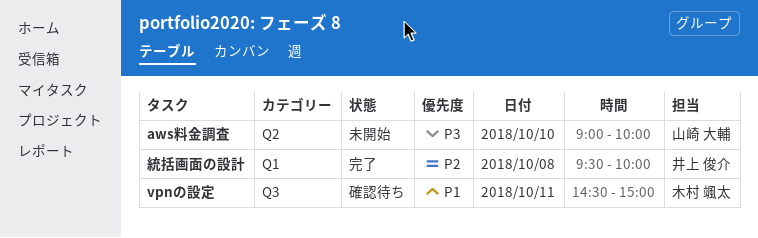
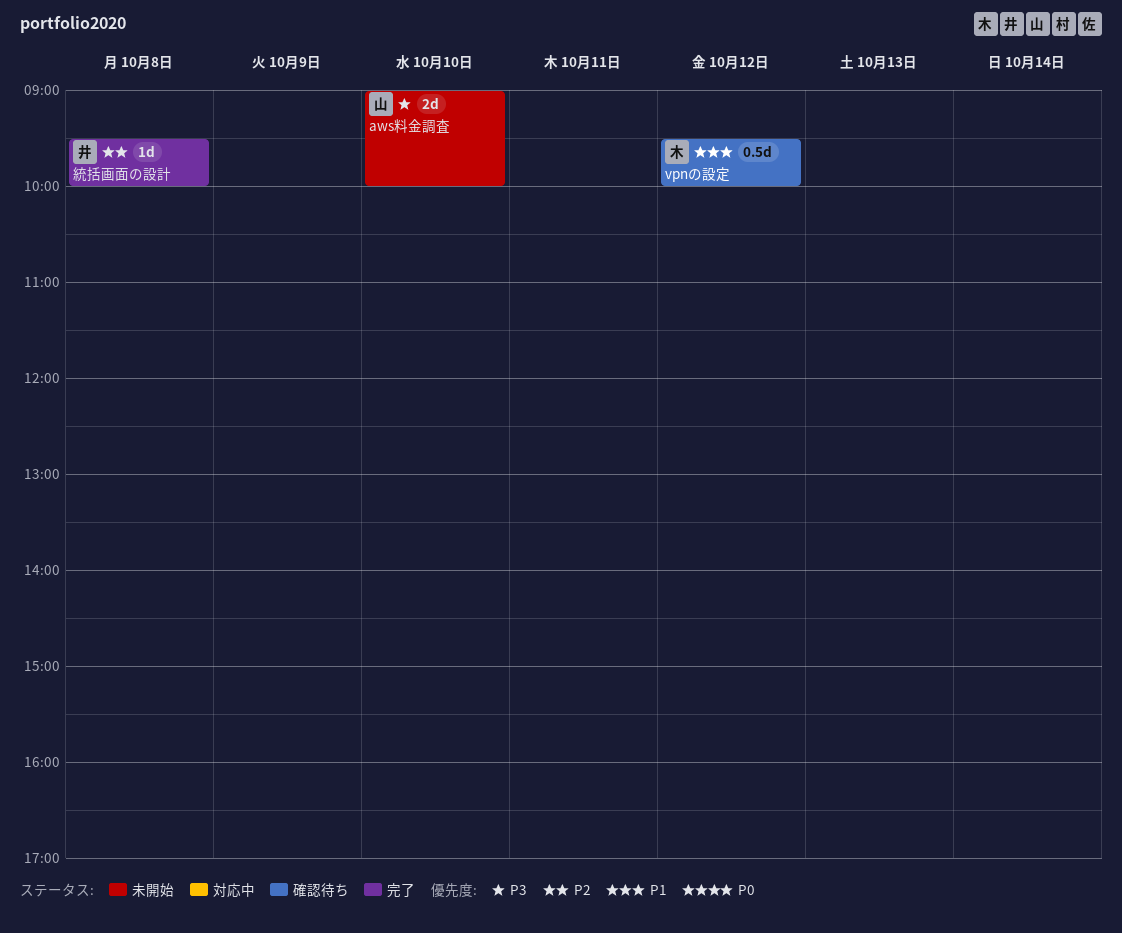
vpnの設定, day: Oct 11 -> Oct 12
vpnの設定, begins: 14:30 -> 09:30
vpnの設定, ends: 15:00 -> 10:00

